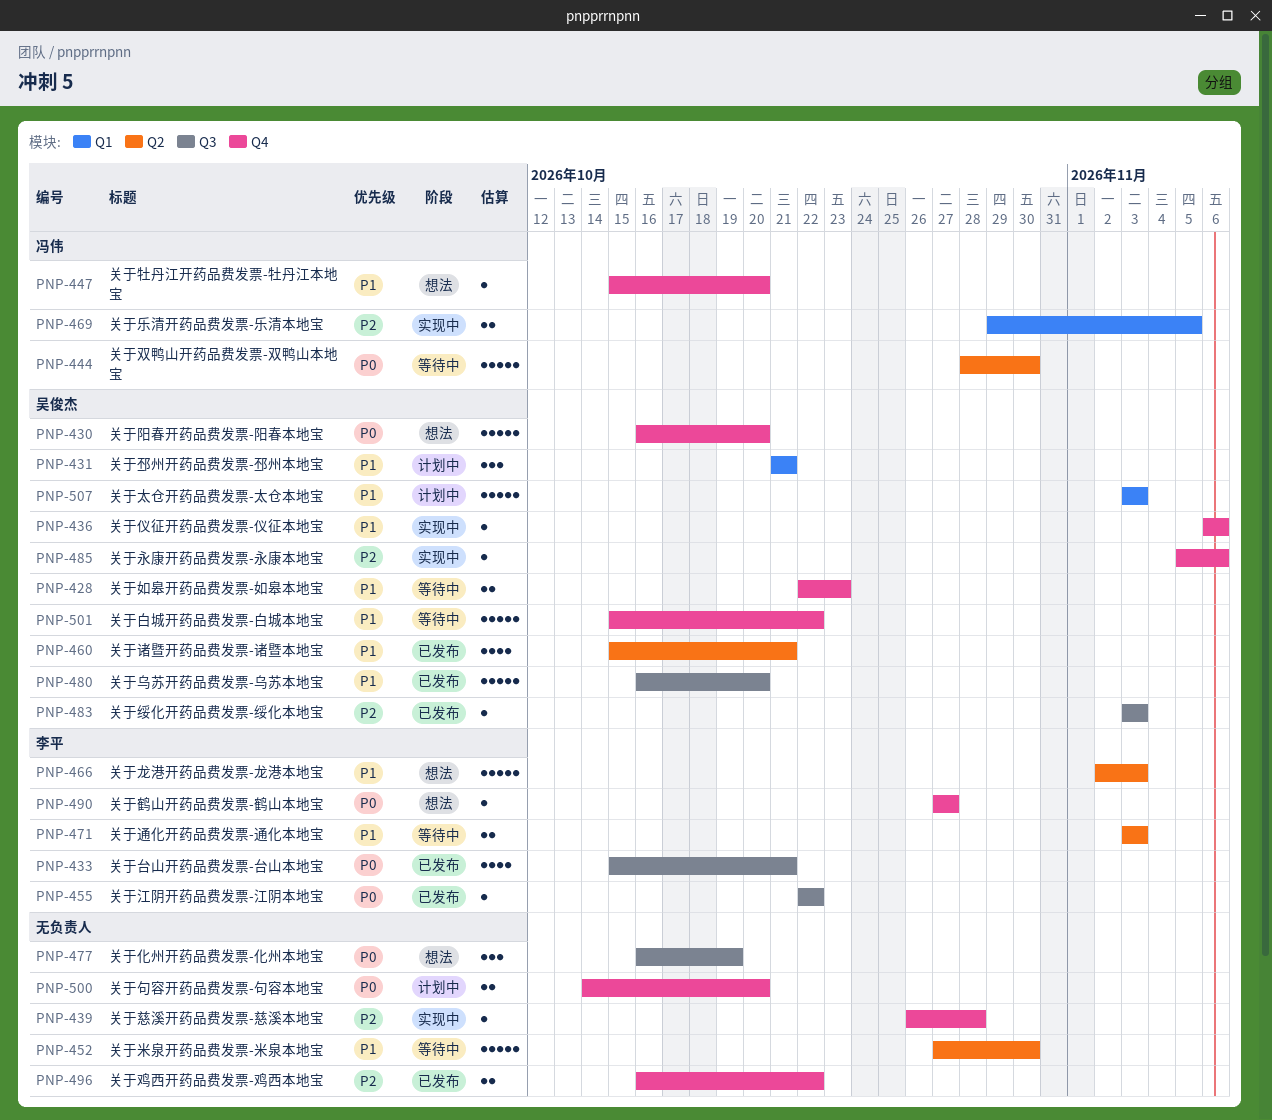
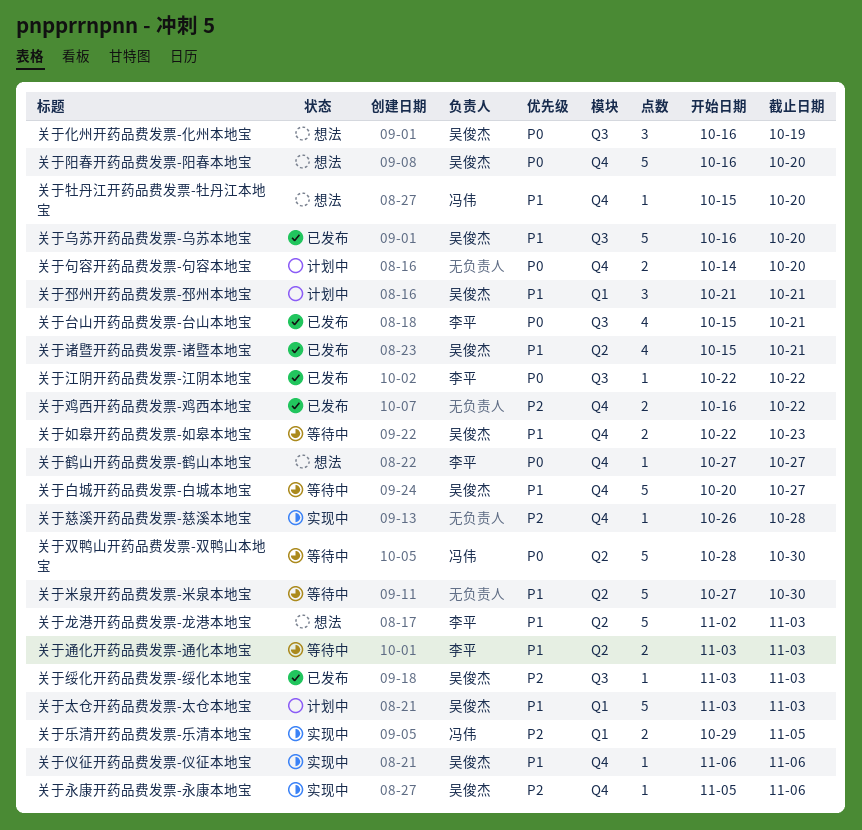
关于化州开药品费发票-化州本地宝, owner: none -> 吴俊杰
关于白城开药品费发票-白城本地宝, start: Oct 15 -> Oct 20
关于白城开药品费发票-白城本地宝, due: Oct 22 -> Oct 27

